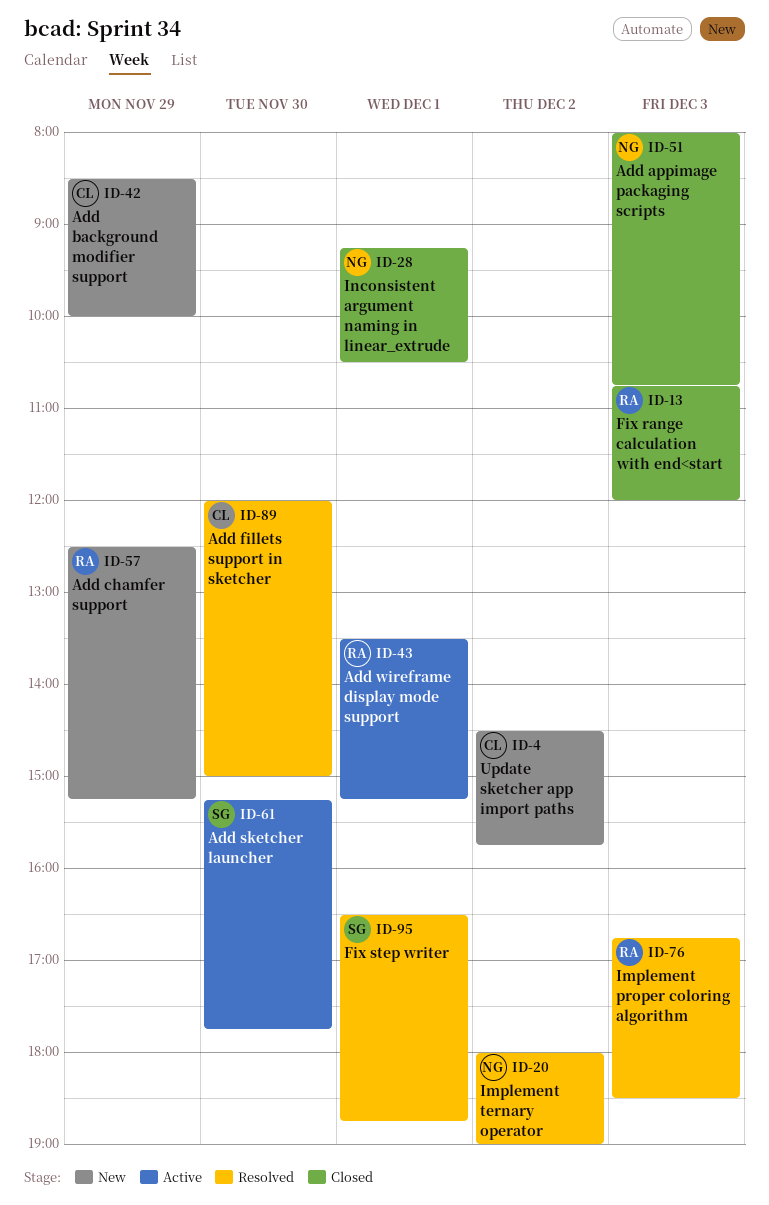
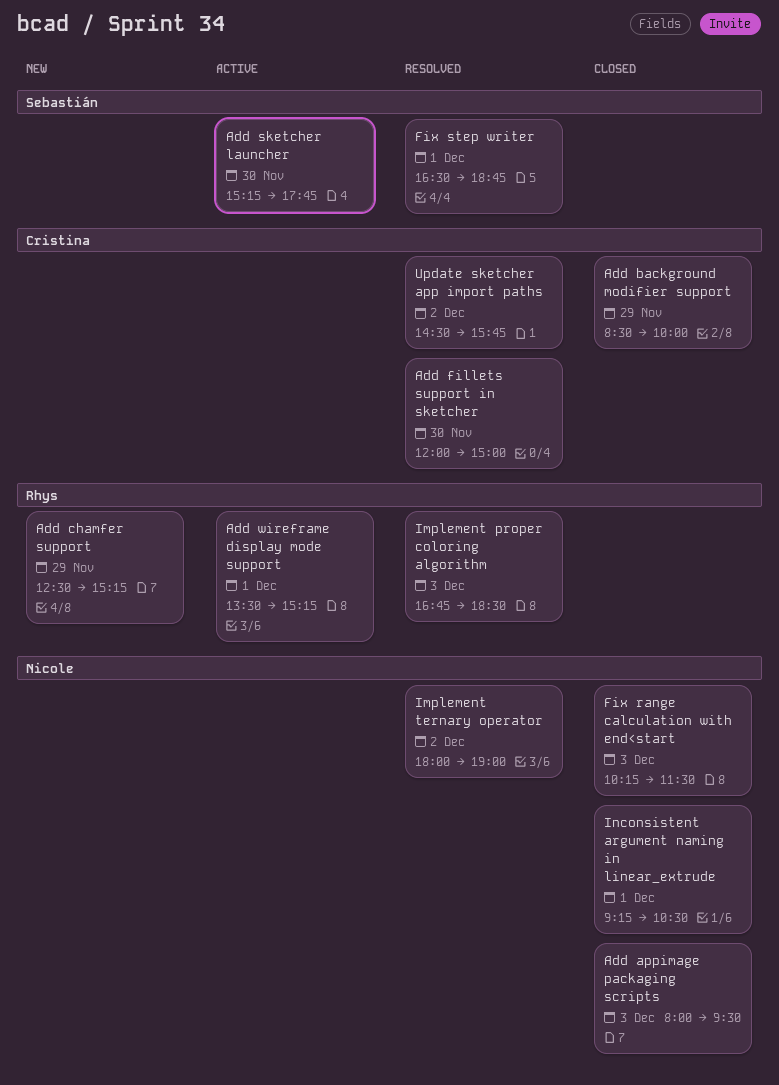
Add appimage packaging scripts, ends: 10:45 -> 09:30
Add background modifier support, status: New -> Closed
Fix range calculation with end<start, owner: Rhys -> Nicole
Fix range calculation with end<start, begins: 10:45 -> 10:15
Fix range calculation with end<start, ends: 12:00 -> 11:30
Update sketcher app import paths, status: New -> Resolved

